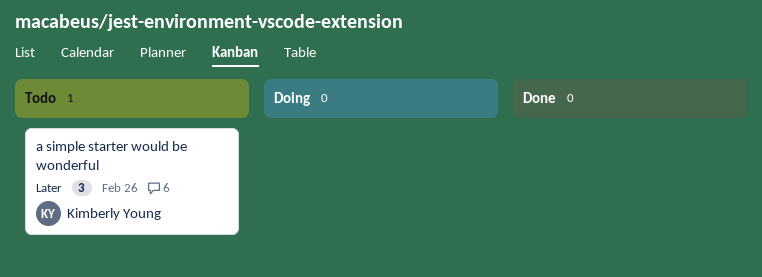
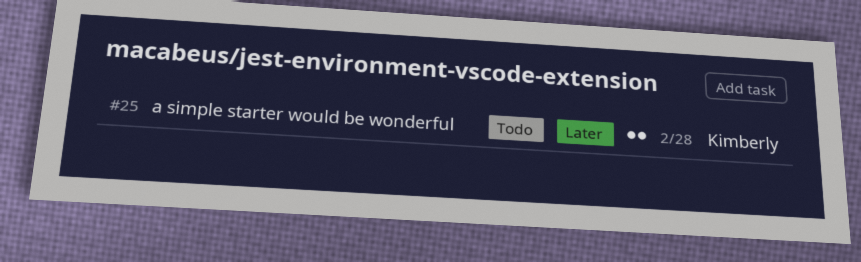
a simple starter would be wonderful, estimate: 3 -> 2
a simple starter would be wonderful, due: Feb 26 -> Feb 28

